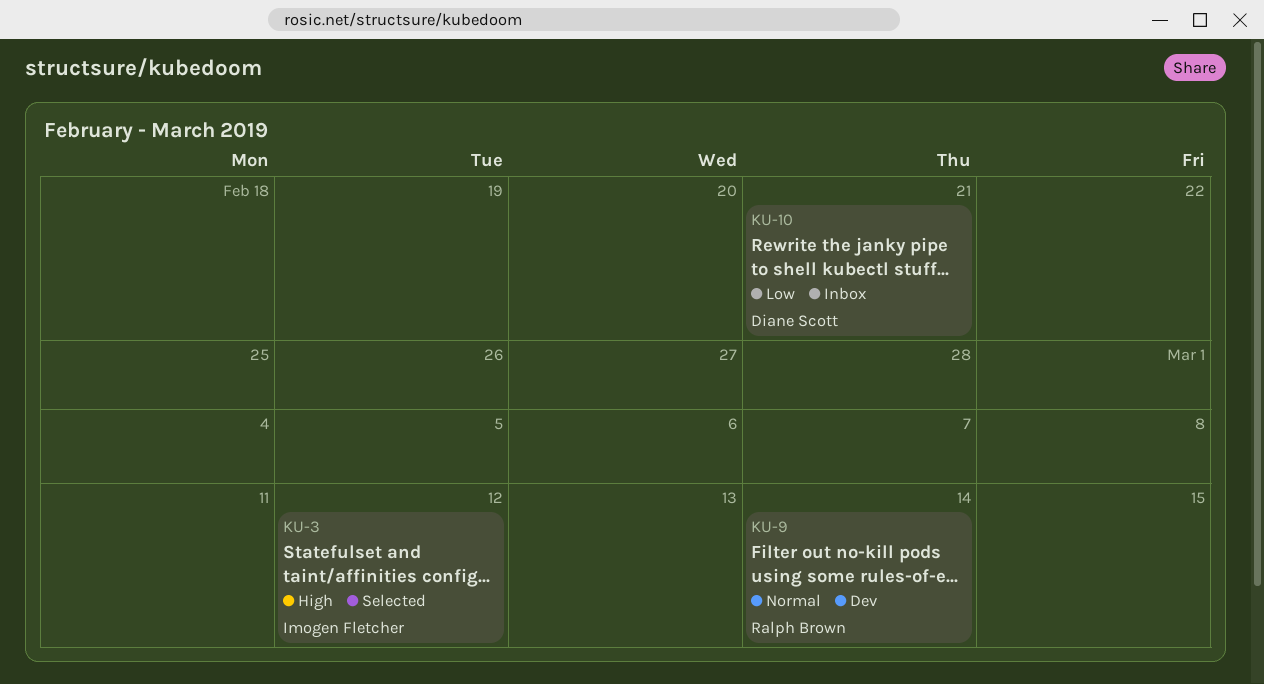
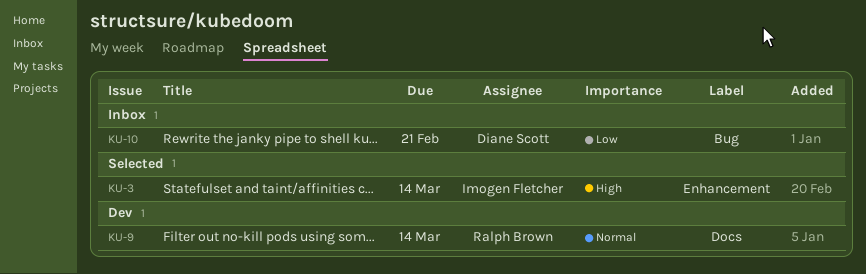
KU-3, due: Mar 12 -> Mar 14

